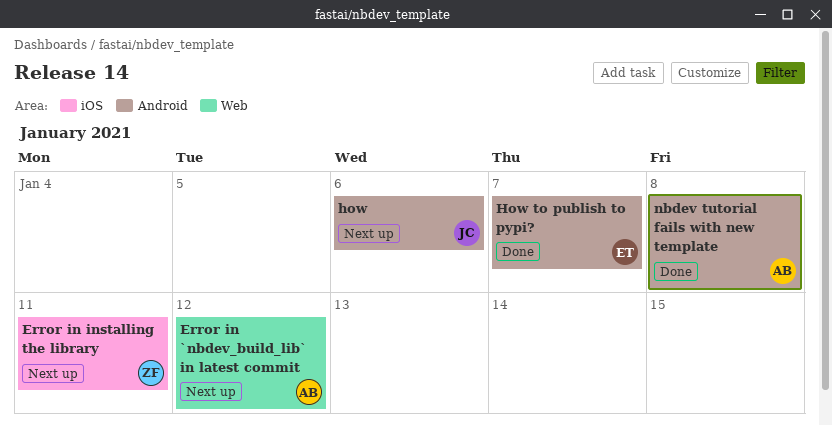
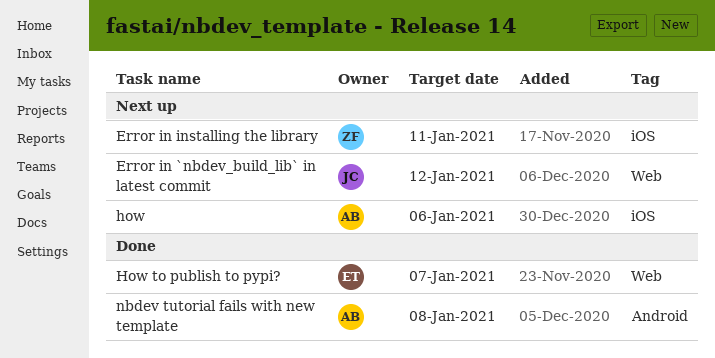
Error in `nbdev_build_lib` in latest commit, owner: AB -> JC
how, owner: JC -> AB
how, label: Android -> iOS
How to publish to pypi?, label: Android -> Web

